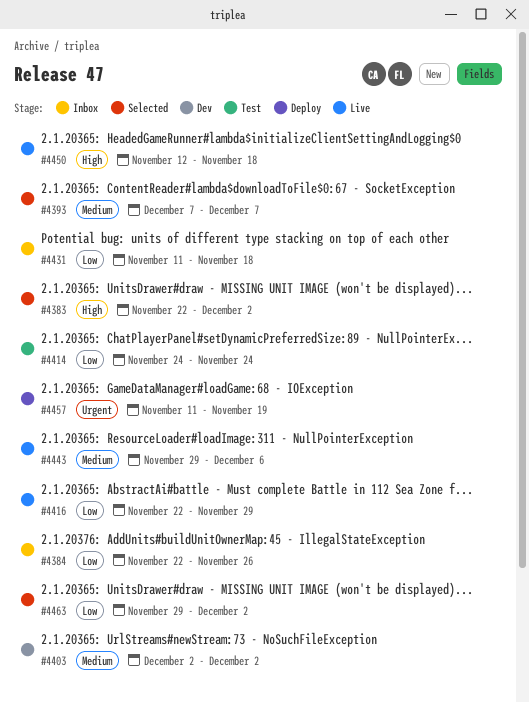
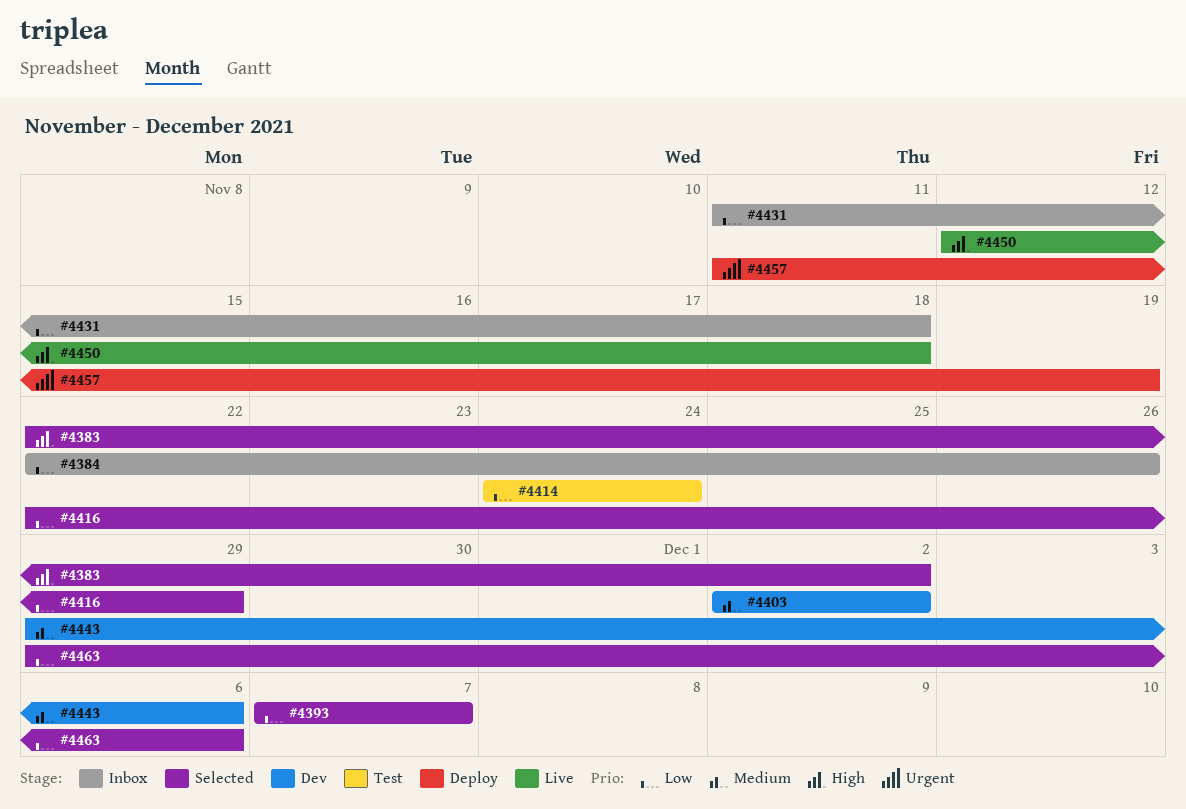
#4393, priority: Medium -> Low
#4416, status: Live -> Selected
#4443, status: Live -> Dev
#4463, due: Dec 2 -> Dec 6

